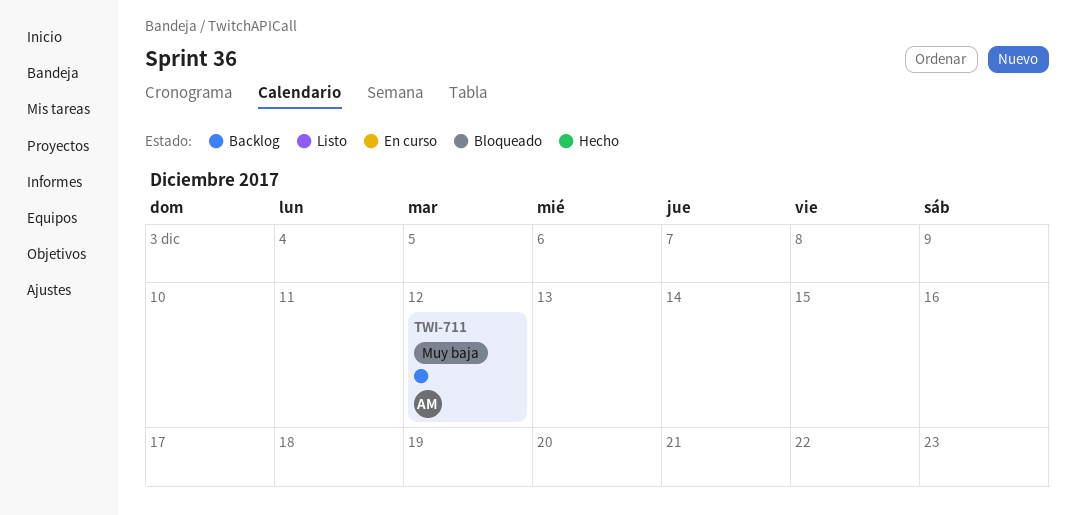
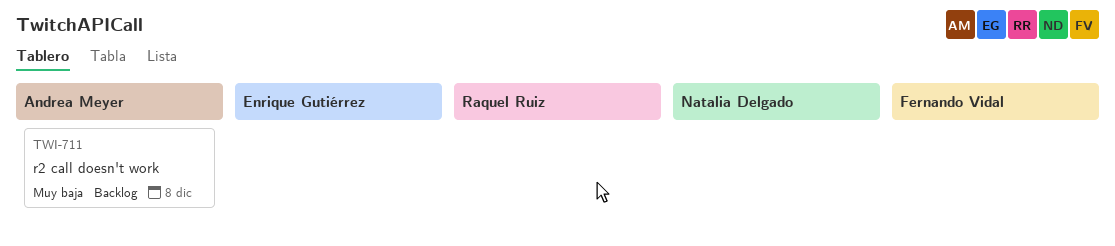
TWI-711, due: Dec 12 -> Dec 8

